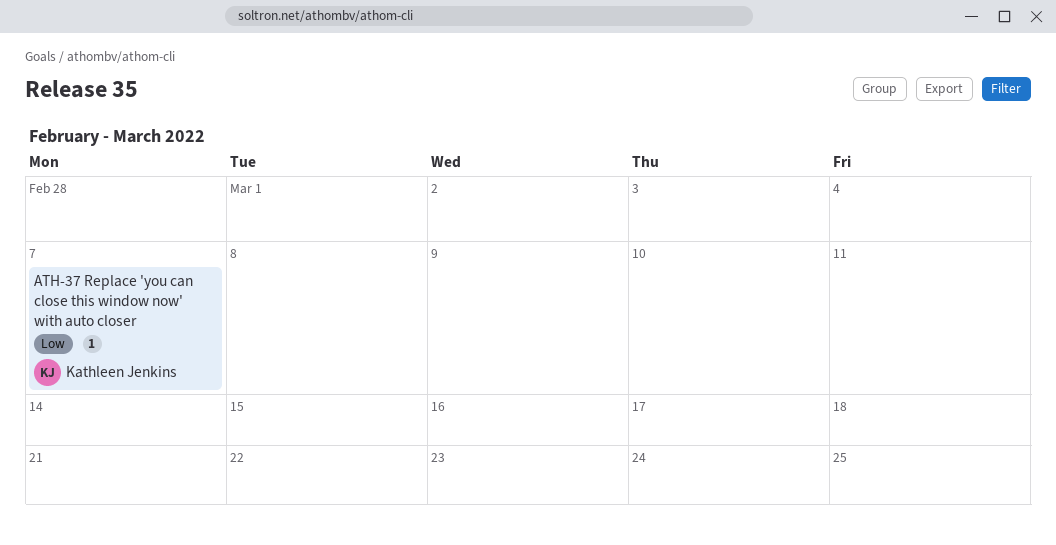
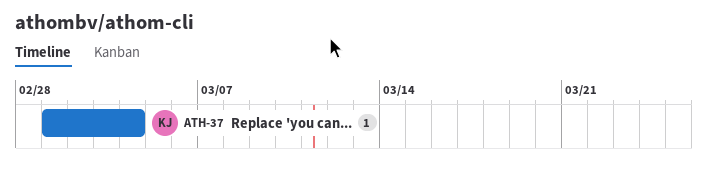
ATH-37, due: Mar 7 -> Mar 4

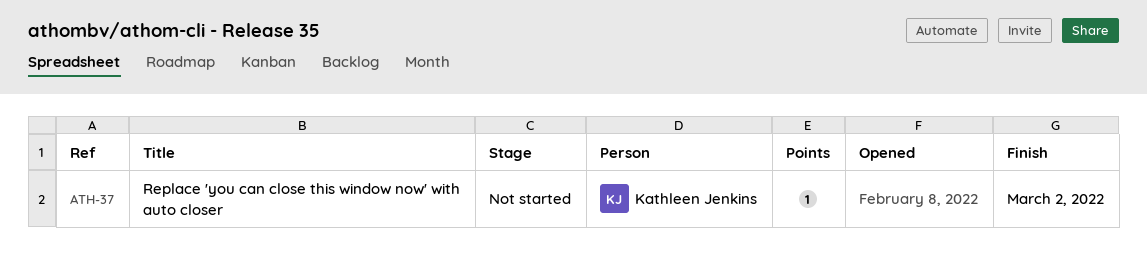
ATH-37, due: Mar 4 -> Mar 2

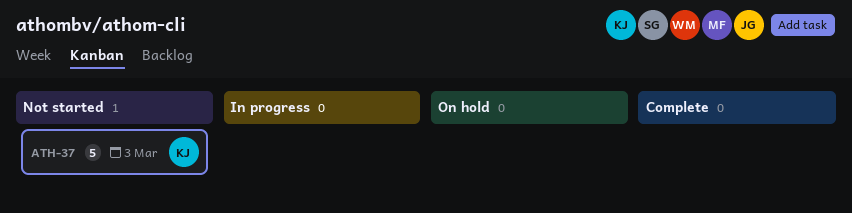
ATH-37, estimate: 1 -> 5
ATH-37, due: Mar 2 -> Mar 3

